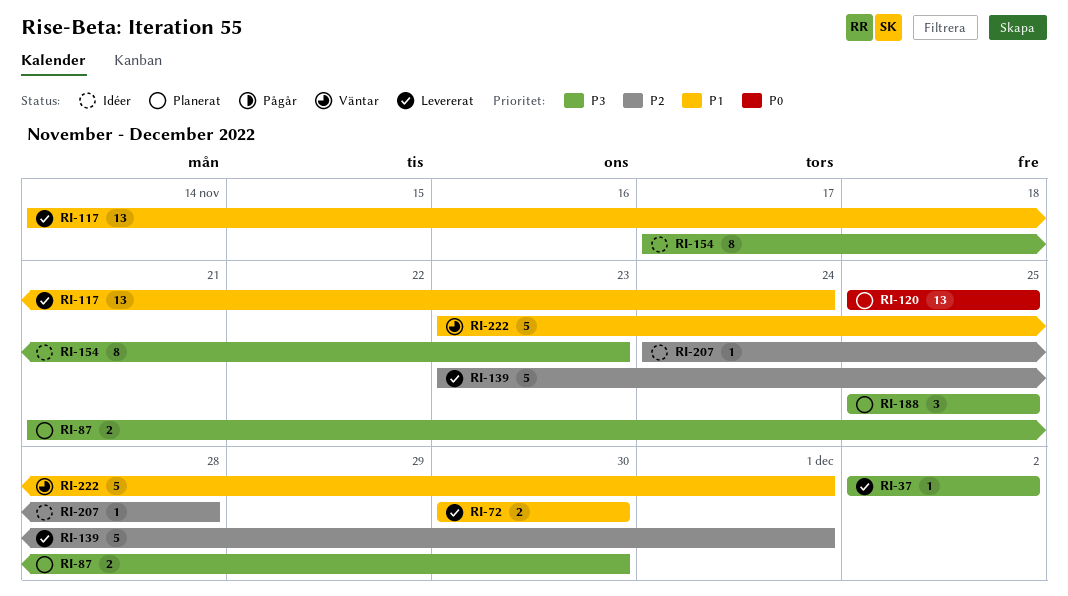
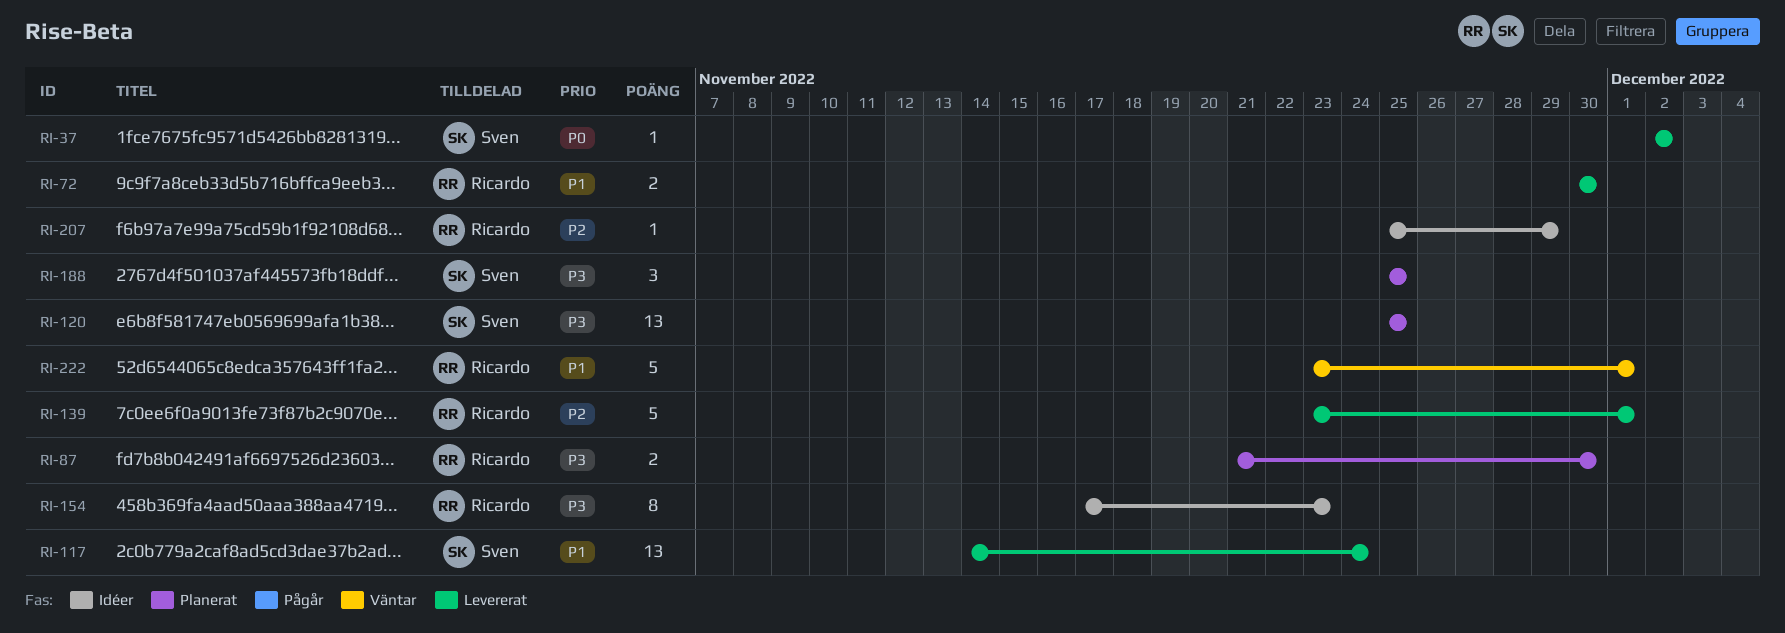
RI-37, priority: P3 -> P0
RI-120, priority: P0 -> P3
RI-207, start: Nov 24 -> Nov 25
RI-207, due: Nov 28 -> Nov 29

